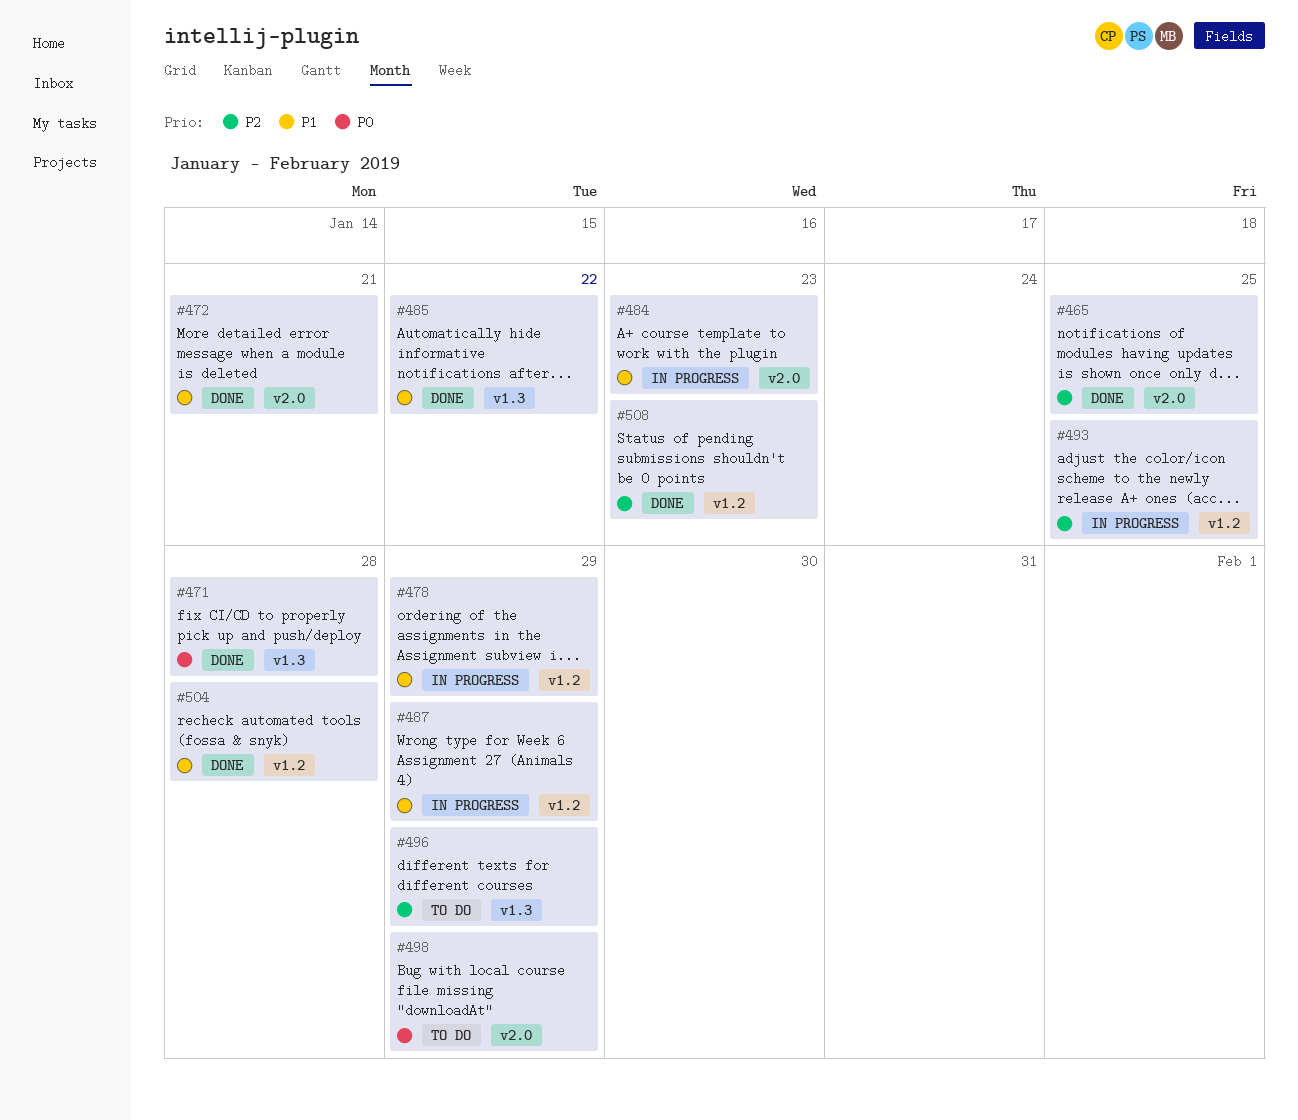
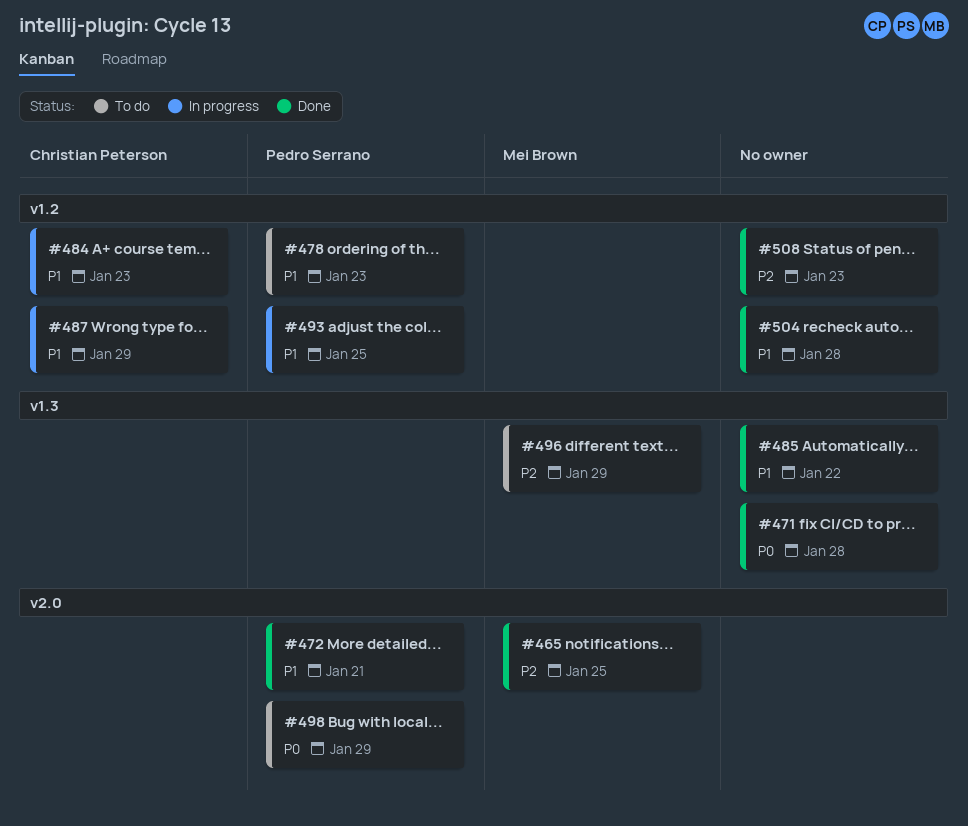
#478, status: In progress -> To do
#478, due: Jan 29 -> Jan 23
#484, label: v2.0 -> v1.2
#493, priority: P2 -> P1

